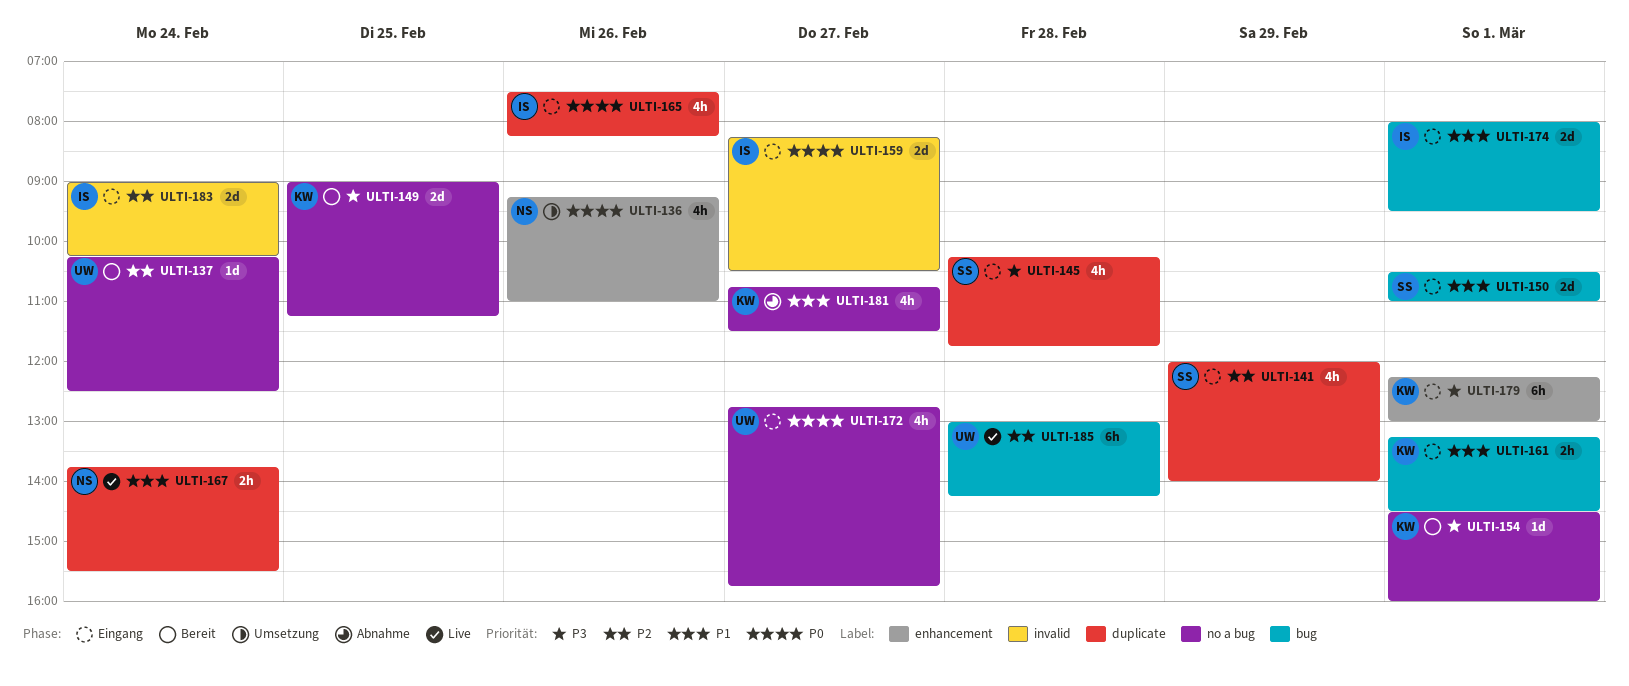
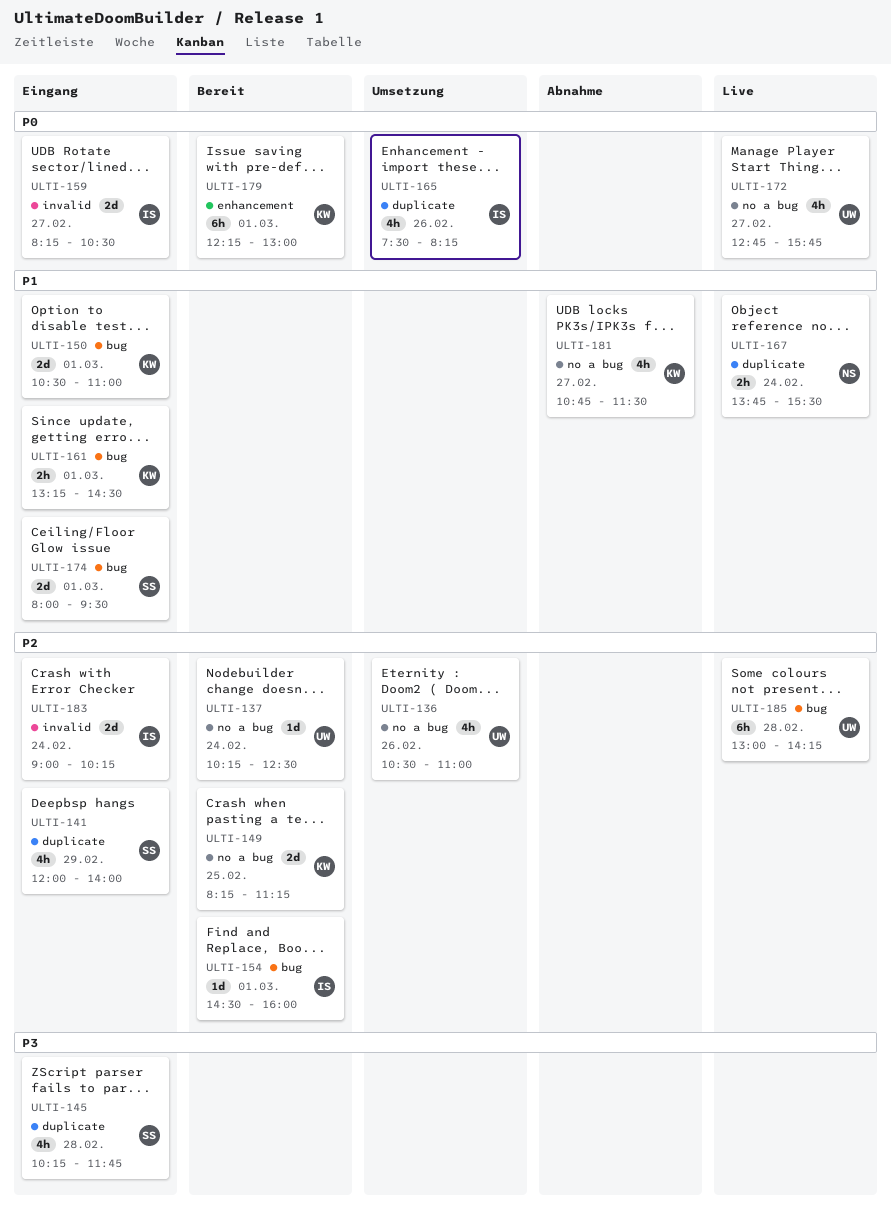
ULTI-136, owner: NS -> UW
ULTI-136, priority: P0 -> P2
ULTI-136, label: enhancement -> no a bug
ULTI-136, begins: 09:15 -> 10:30
ULTI-149, priority: P3 -> P2
ULTI-149, begins: 09:00 -> 08:15
ULTI-150, owner: SS -> KW
ULTI-154, owner: KW -> IS
ULTI-154, priority: P3 -> P2
ULTI-154, label: no a bug -> bug
ULTI-165, status: Eingang -> Umsetzung
ULTI-172, status: Eingang -> Live
ULTI-174, owner: IS -> SS
ULTI-179, status: Eingang -> Bereit
ULTI-179, priority: P3 -> P0

